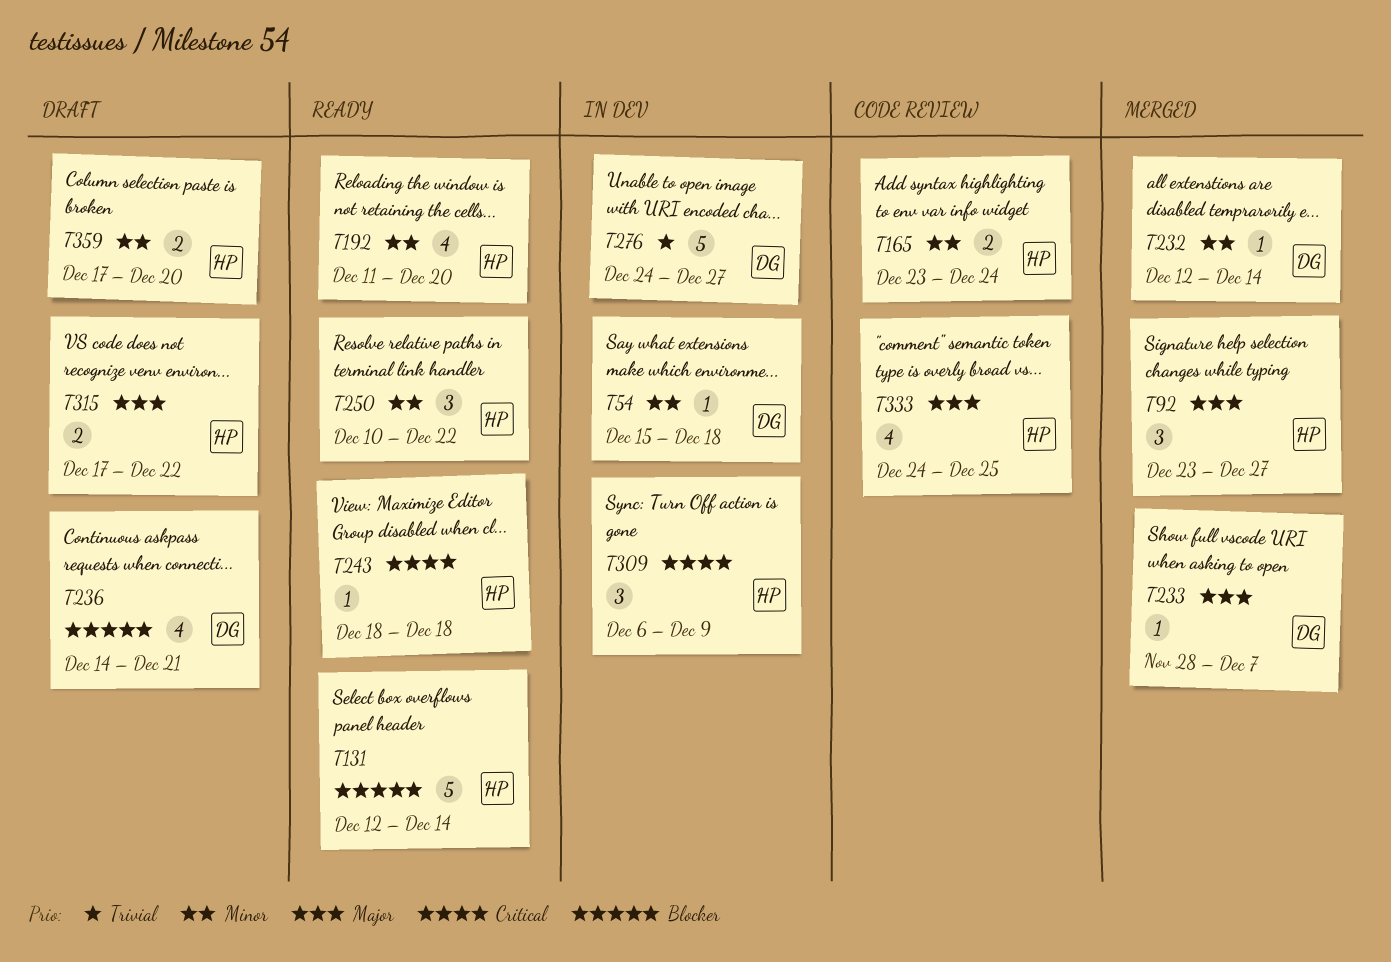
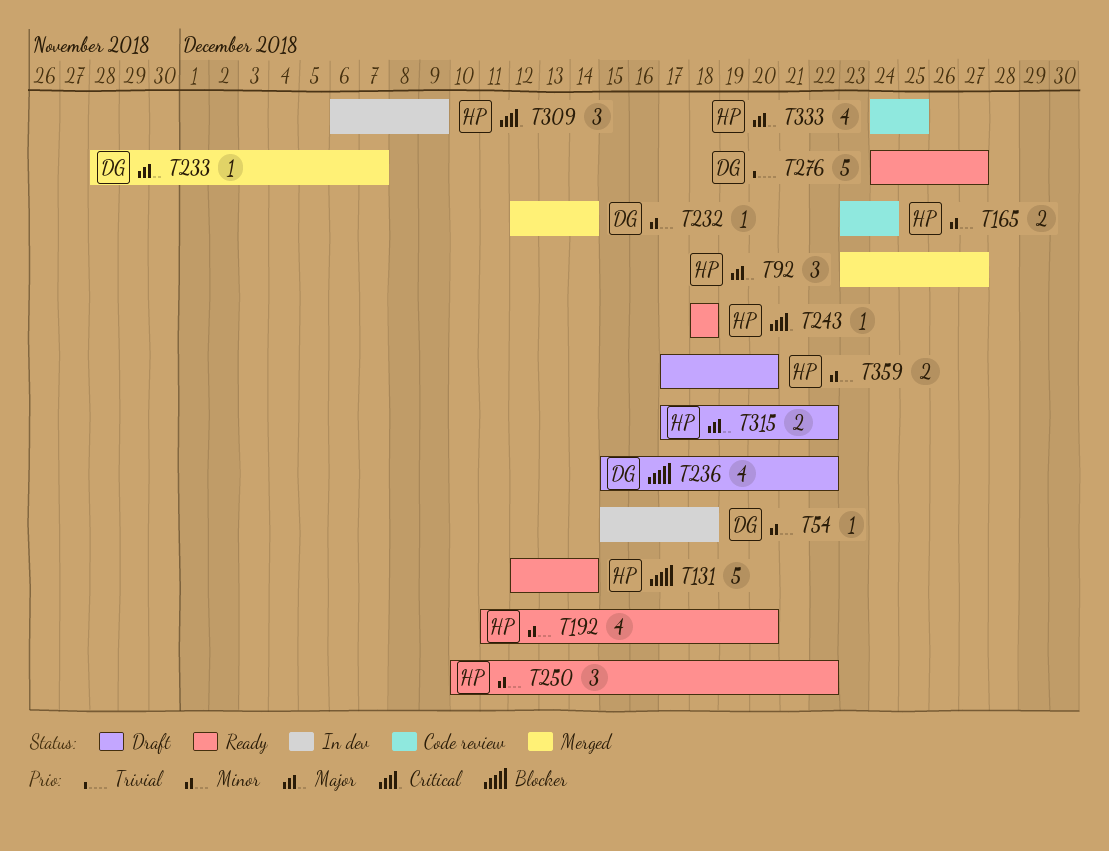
T236, start: Dec 14 -> Dec 15
T236, due: Dec 21 -> Dec 22
T276, status: In dev -> Ready

